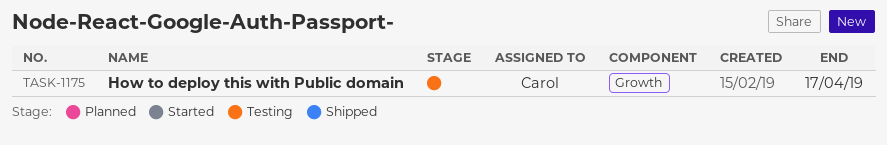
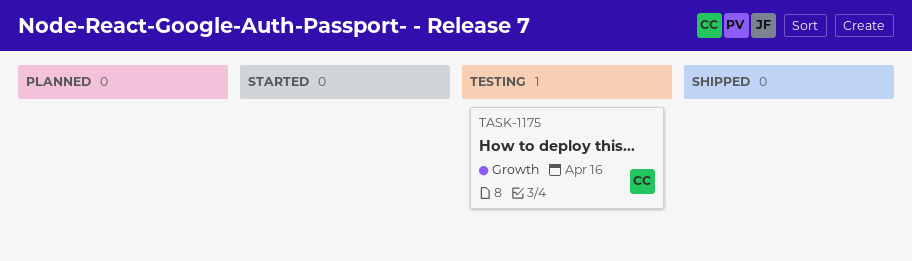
TASK-1175, due: Apr 17 -> Apr 16

